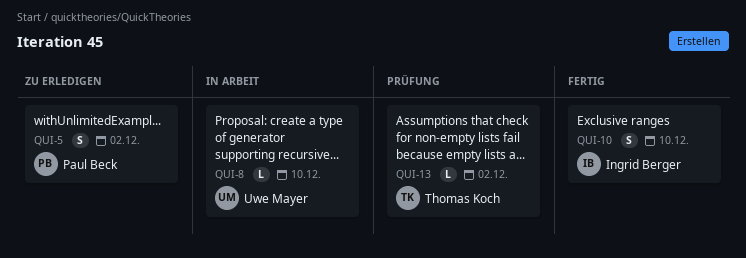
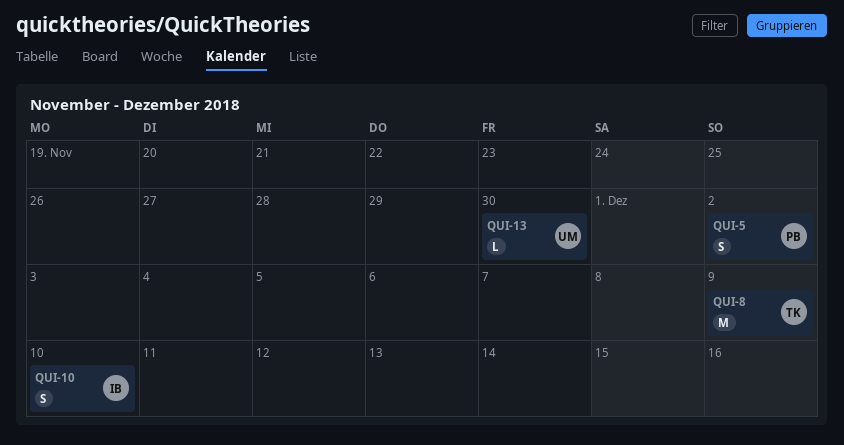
QUI-8, owner: Uwe Mayer -> Thomas Koch
QUI-8, estimate: L -> M
QUI-8, due: Dec 10 -> Dec 9
QUI-13, owner: Thomas Koch -> Uwe Mayer
QUI-13, due: Dec 2 -> Nov 30

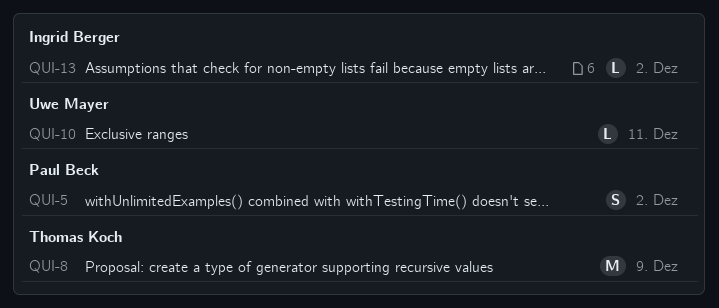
QUI-10, owner: Ingrid Berger -> Uwe Mayer
QUI-10, estimate: S -> L
QUI-10, due: Dec 10 -> Dec 11
QUI-13, owner: Uwe Mayer -> Ingrid Berger
QUI-13, due: Nov 30 -> Dec 2

